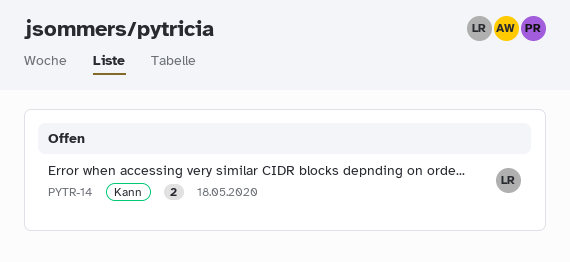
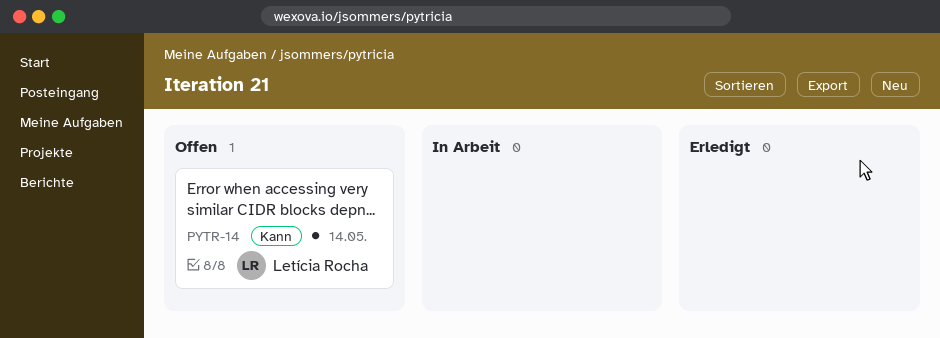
PYTR-14, estimate: 2 -> 1
PYTR-14, due: May 18 -> May 14

